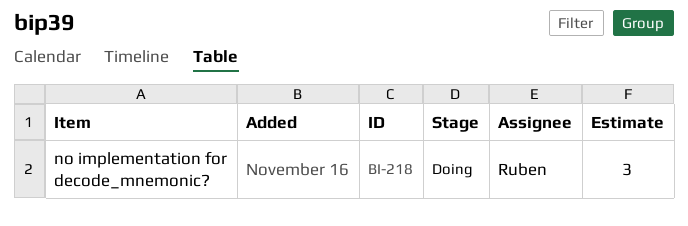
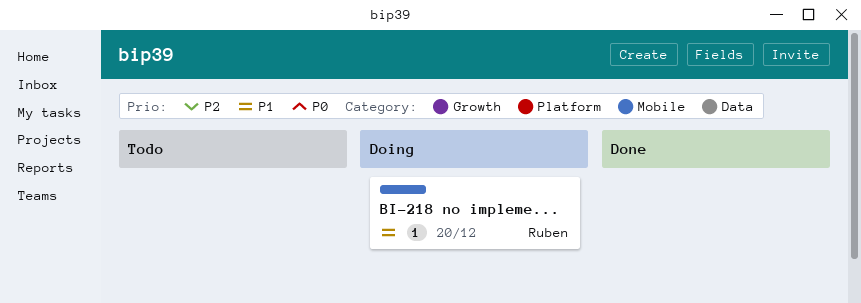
BI-218, estimate: 3 -> 1

